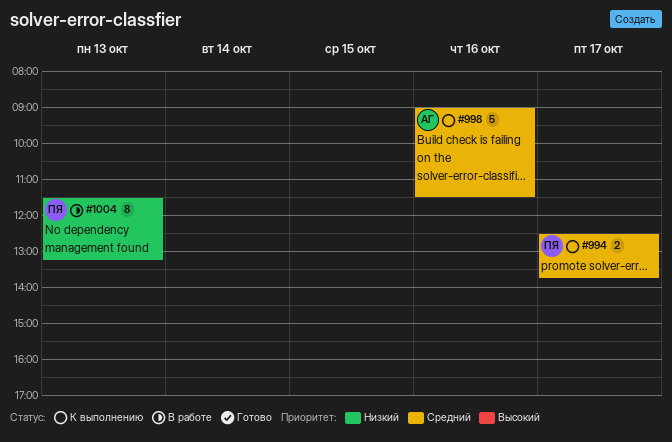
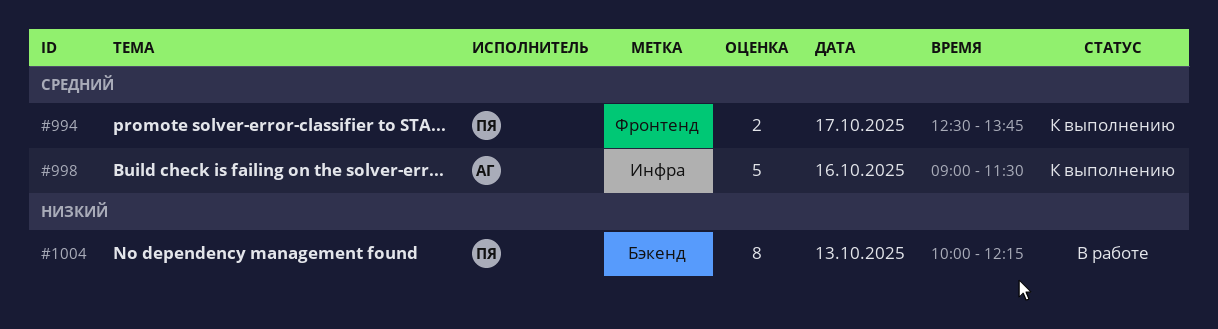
#1004, begins: 11:30 -> 10:00
#1004, ends: 13:15 -> 12:15

